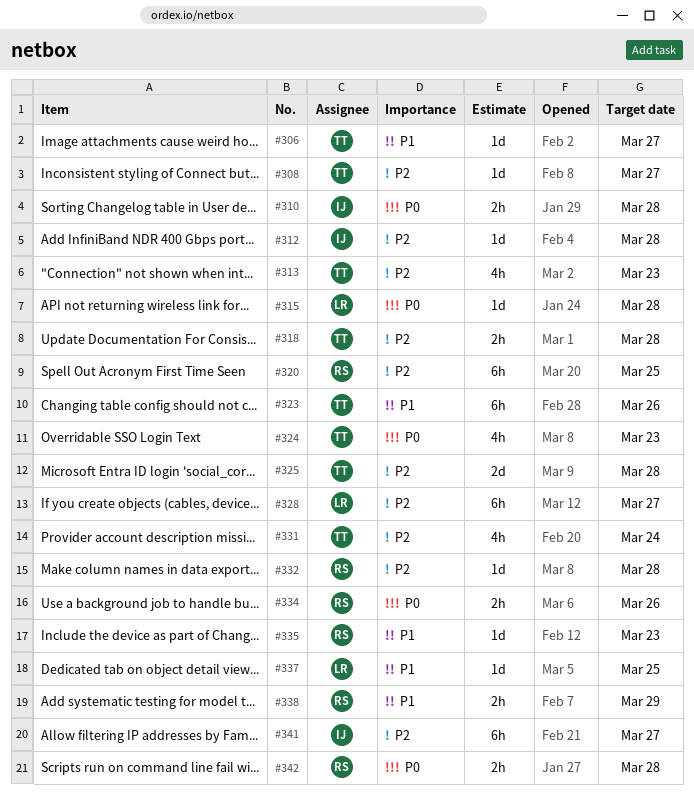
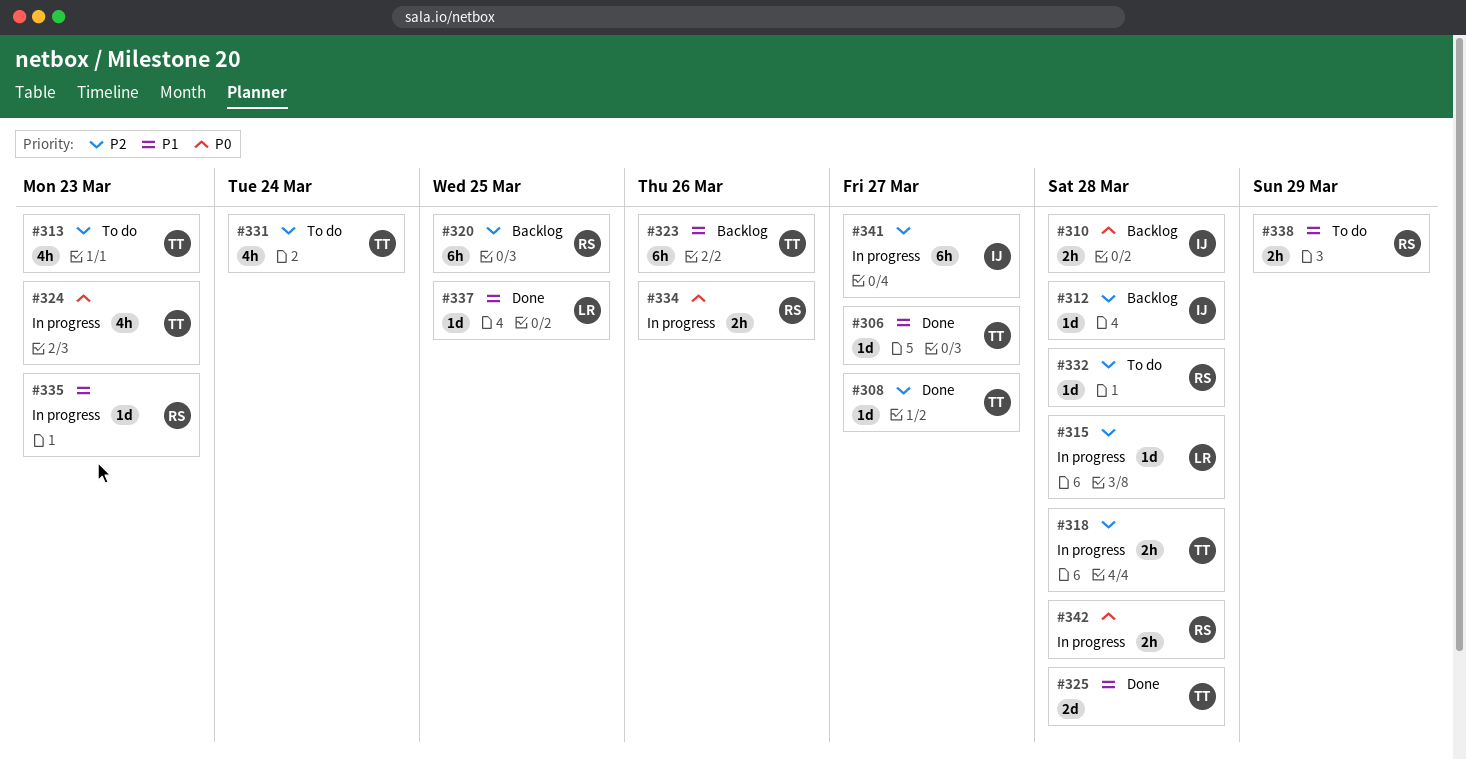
#315, priority: P0 -> P2
#325, priority: P2 -> P1
#328: present -> none

